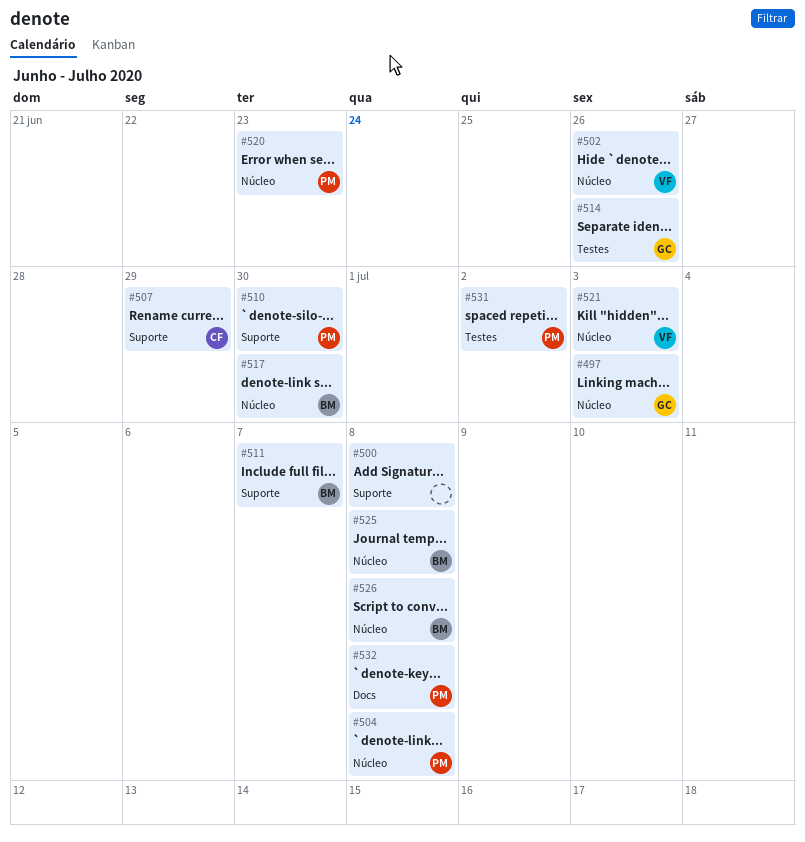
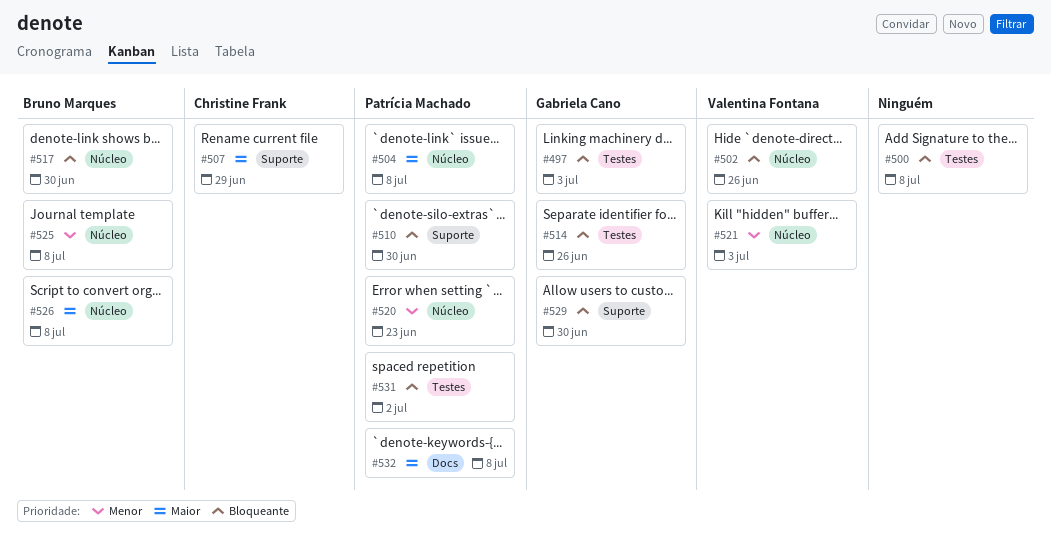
#497, label: Núcleo -> Testes
#500, label: Suporte -> Testes
#511: present -> none
#529: none -> present

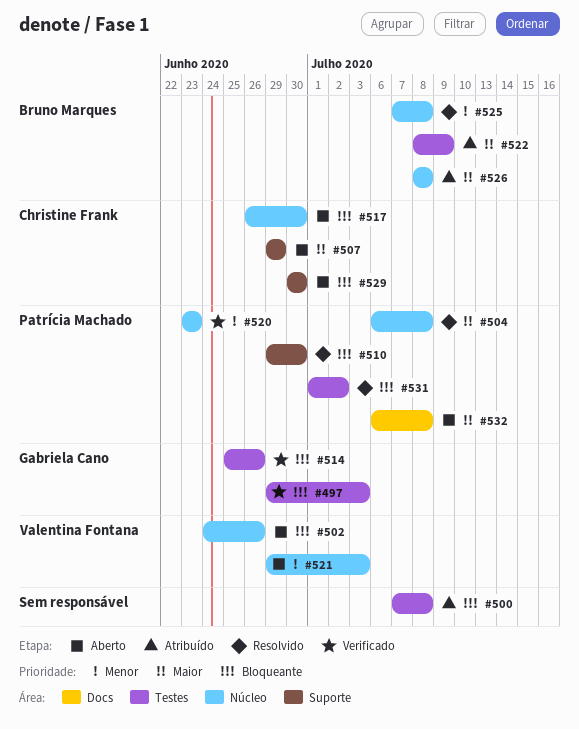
#517, owner: Bruno Marques -> Christine Frank
#522: none -> present
#529, owner: Gabriela Cano -> Christine Frank

